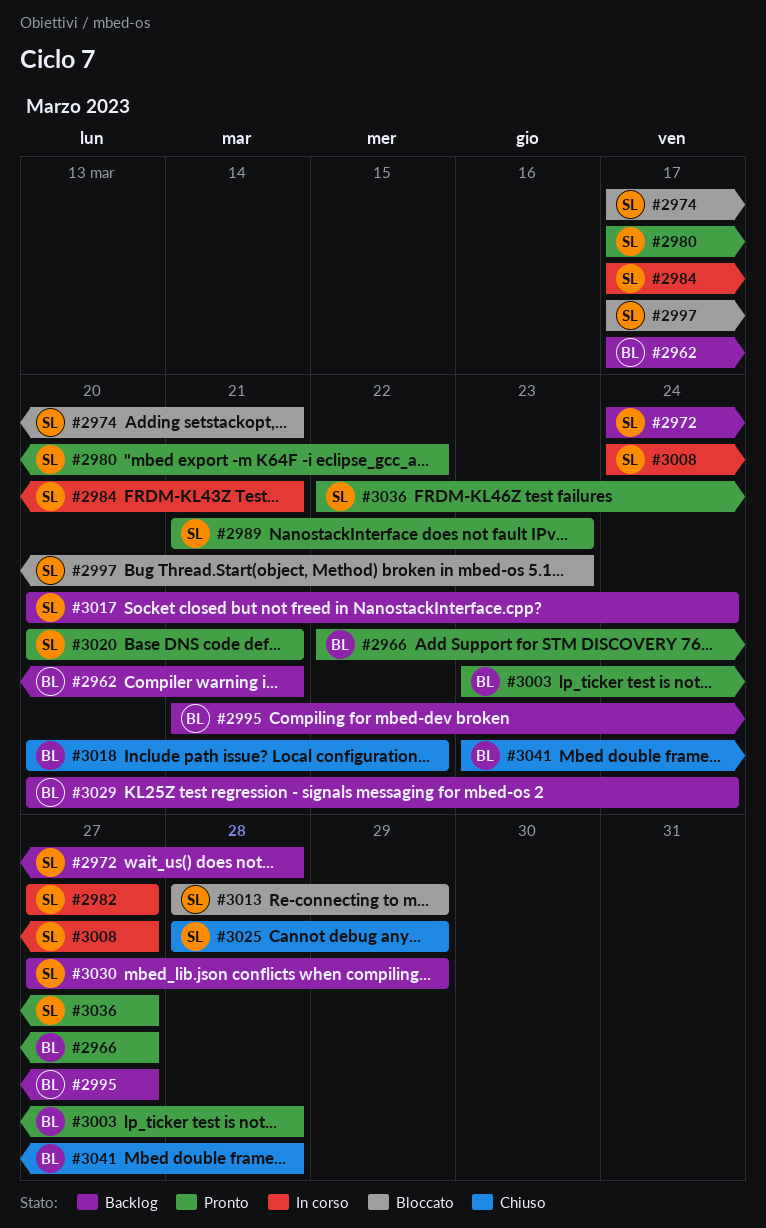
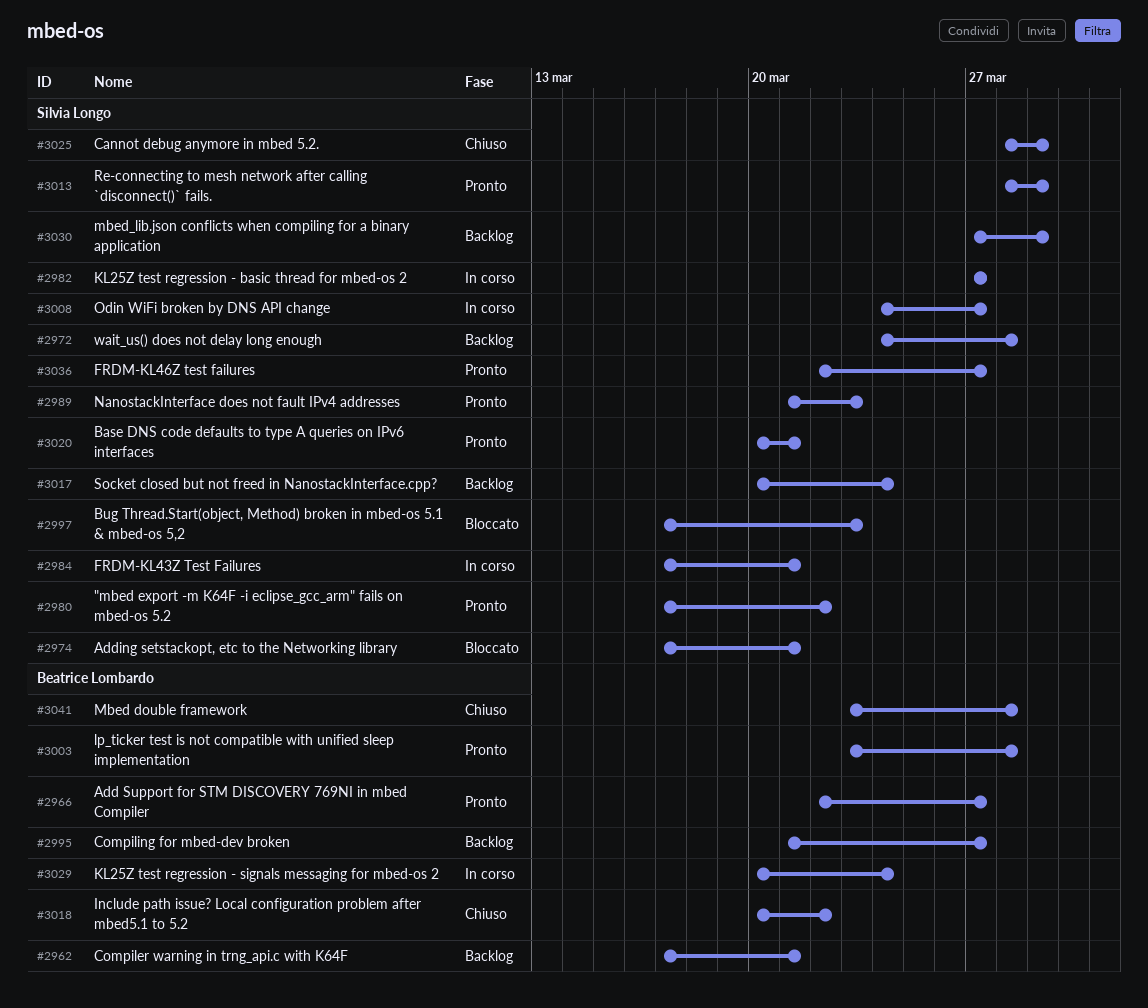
#3013, status: Bloccato -> Pronto
#3029, status: Backlog -> In corso

